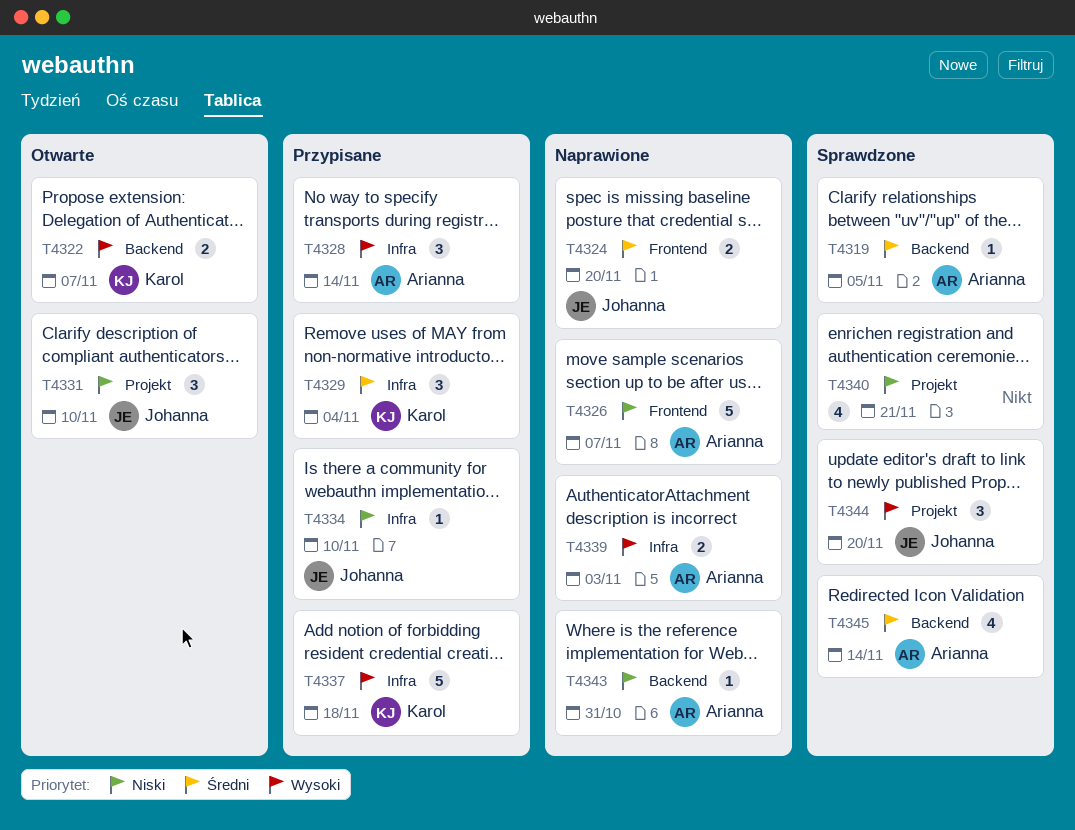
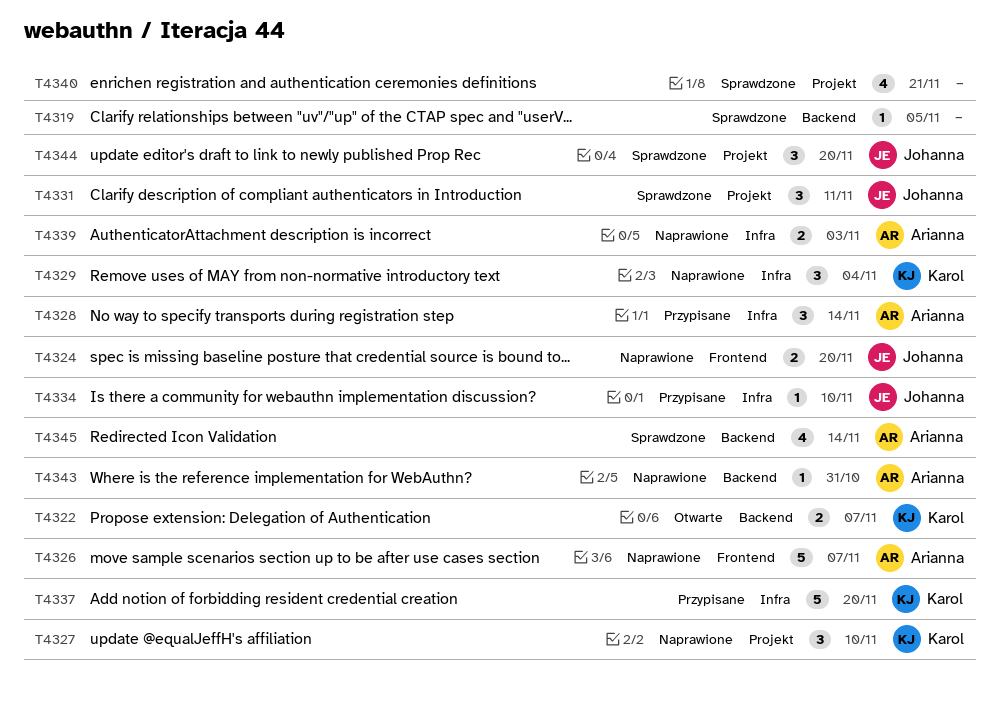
T4319, owner: Arianna -> none
T4327: none -> present
T4329, status: Przypisane -> Naprawione
T4331, status: Otwarte -> Sprawdzone
T4331, due: Nov 10 -> Nov 11
T4337, due: Nov 18 -> Nov 20

